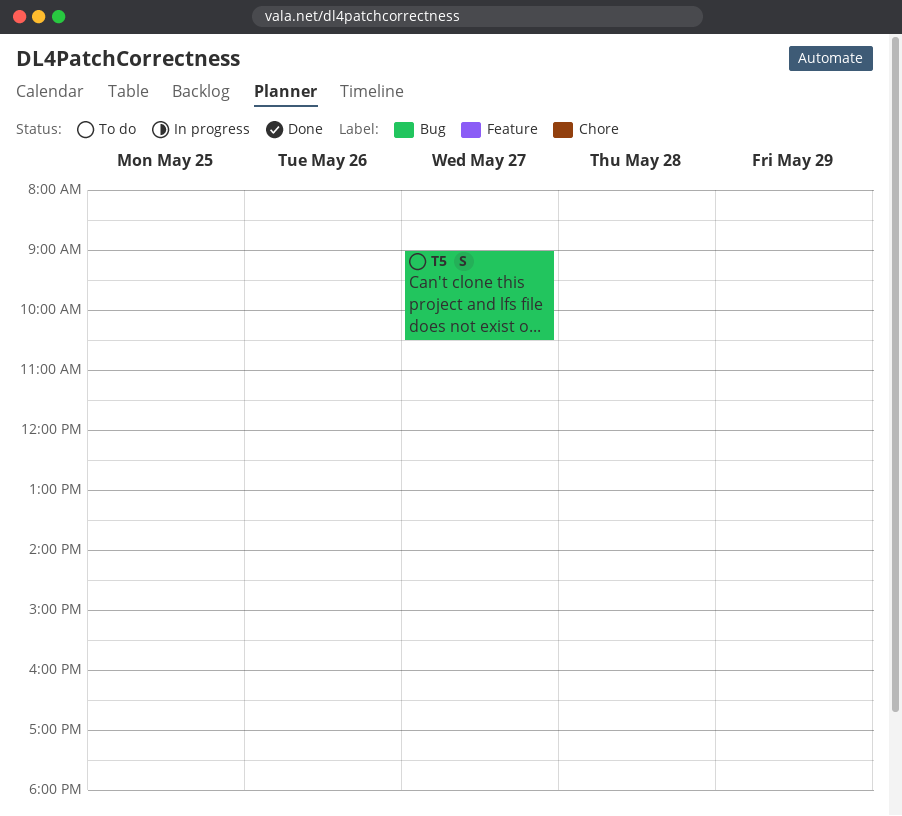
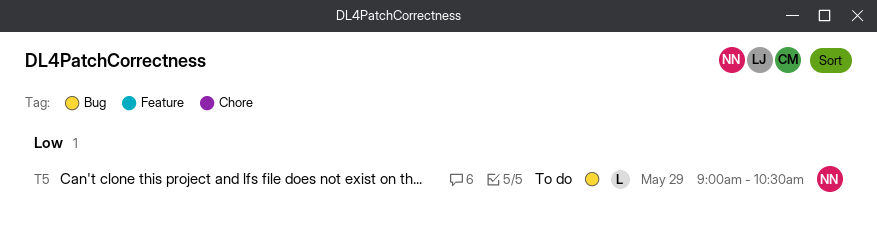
T5, estimate: S -> L
T5, day: May 27 -> May 29

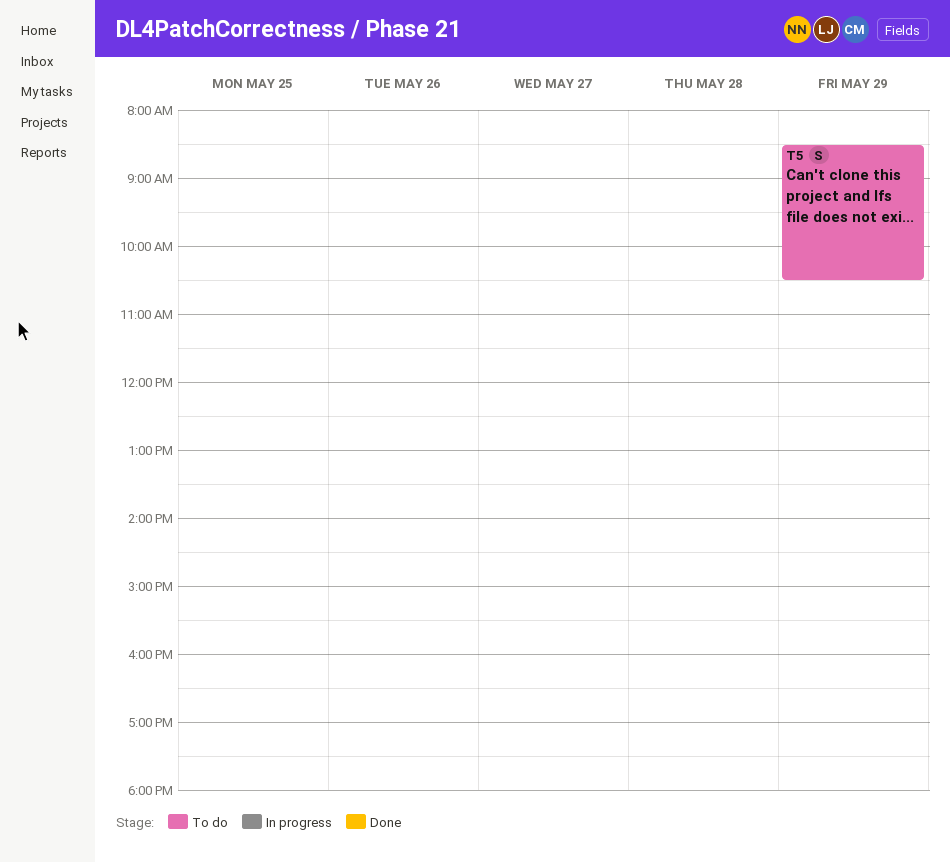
T5, estimate: L -> S
T5, begins: 09:00 -> 08:30

